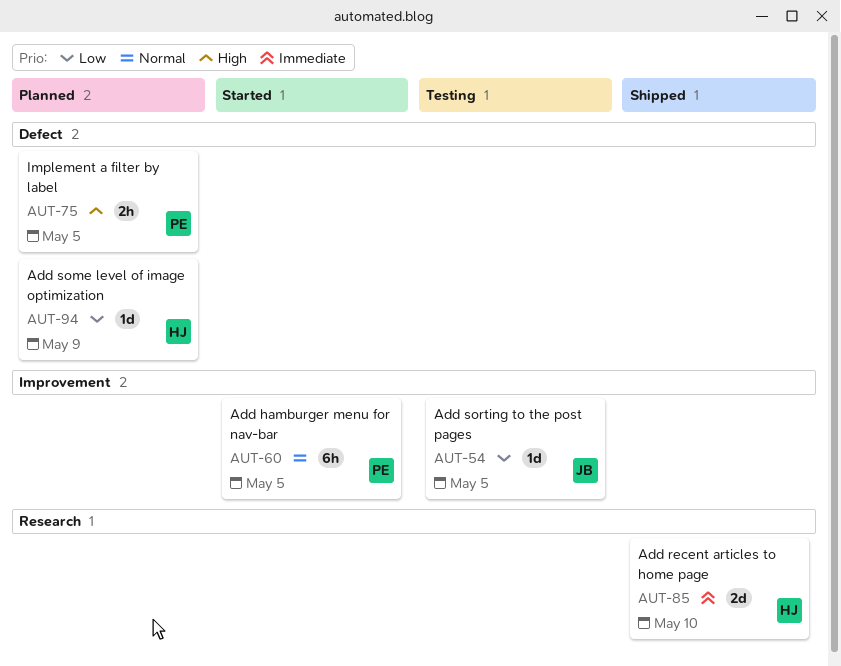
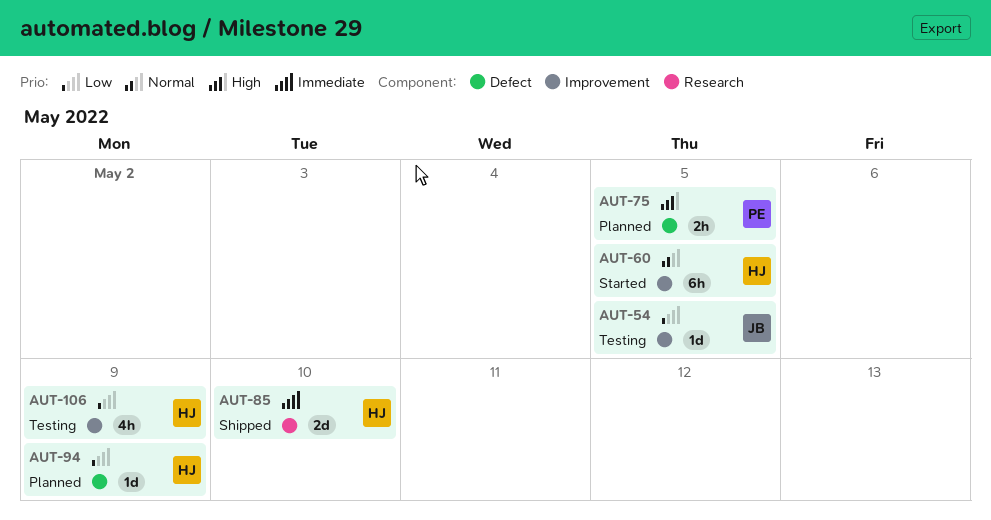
AUT-60, owner: PE -> HJ
AUT-106: none -> present

